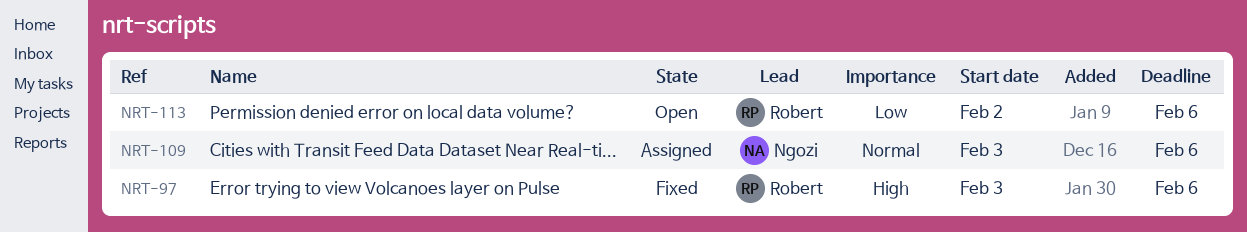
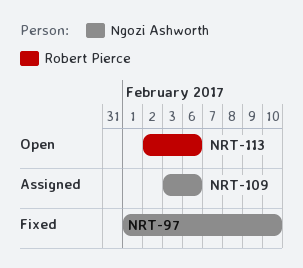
NRT-97, owner: Robert Pierce -> Ngozi Ashworth
NRT-97, start: Feb 3 -> Feb 1
NRT-97, due: Feb 6 -> Feb 10

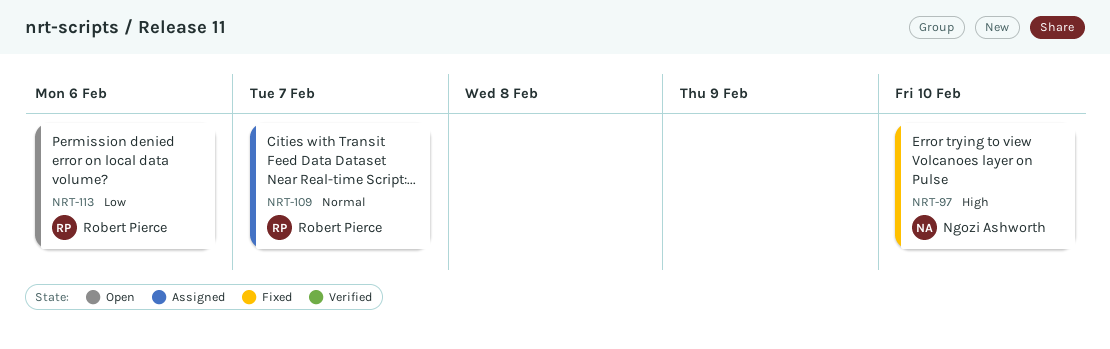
NRT-109, owner: Ngozi Ashworth -> Robert Pierce
NRT-109, due: Feb 6 -> Feb 7

